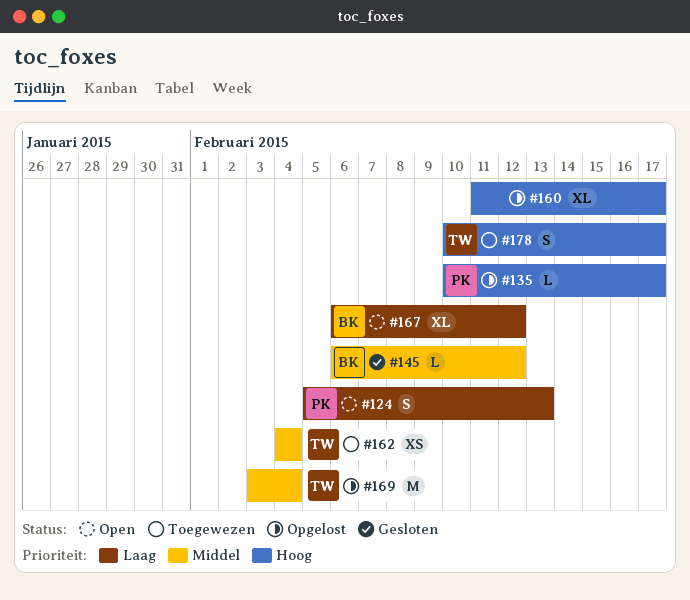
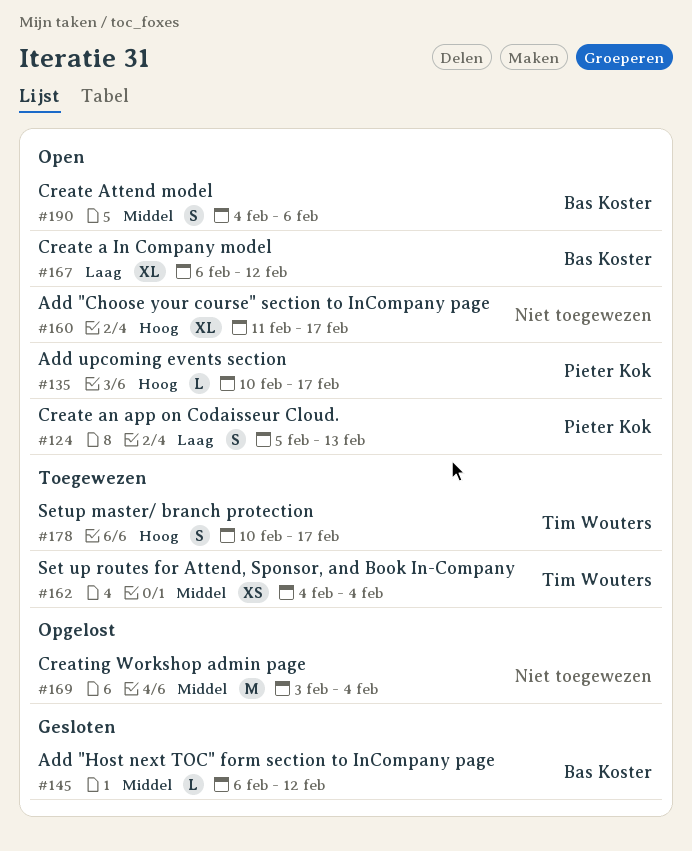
#135, status: Opgelost -> Open
#160, status: Opgelost -> Open
#169, owner: Tim Wouters -> none
#190: none -> present

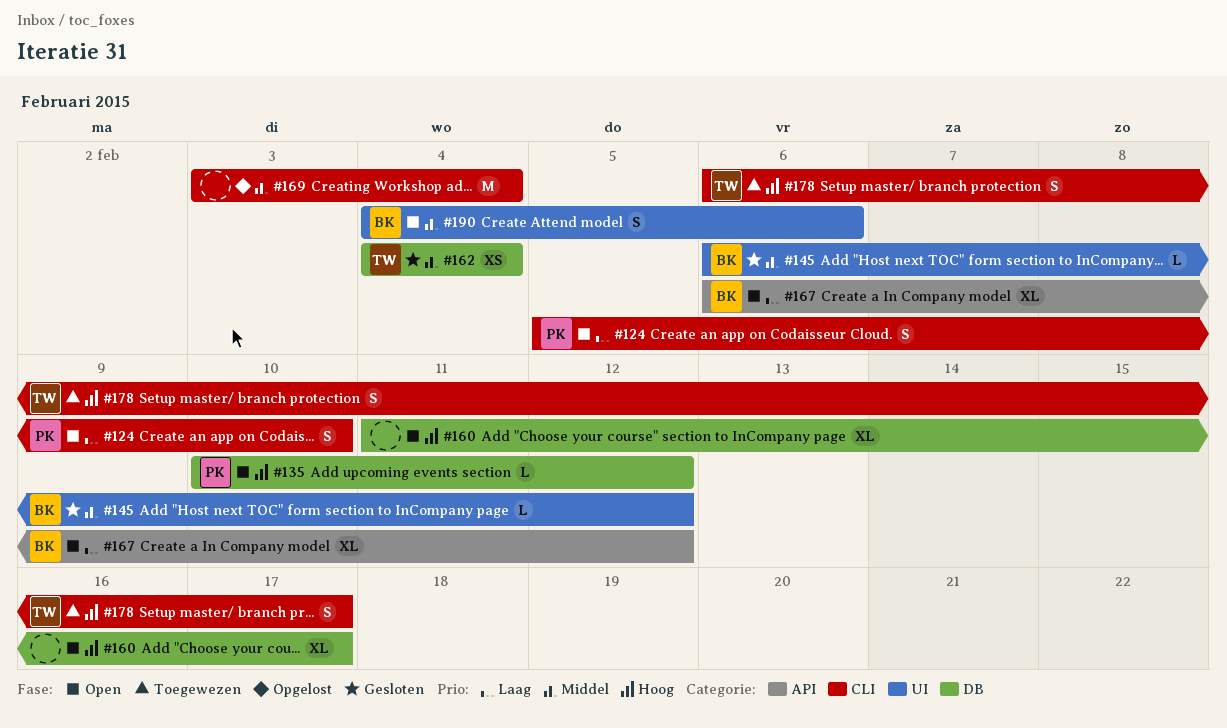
#124, due: Feb 13 -> Feb 10
#135, due: Feb 17 -> Feb 12
#162, status: Toegewezen -> Gesloten
#178, start: Feb 10 -> Feb 6

